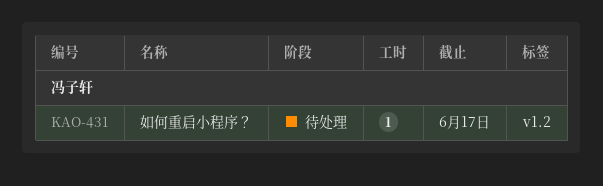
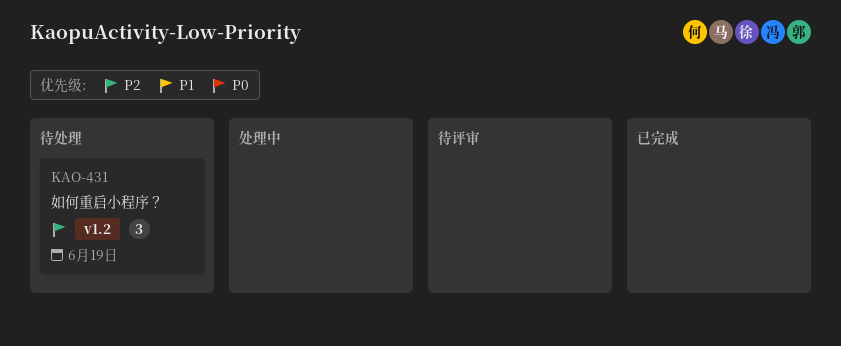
KAO-431, estimate: 1 -> 3
KAO-431, due: Jun 17 -> Jun 19

